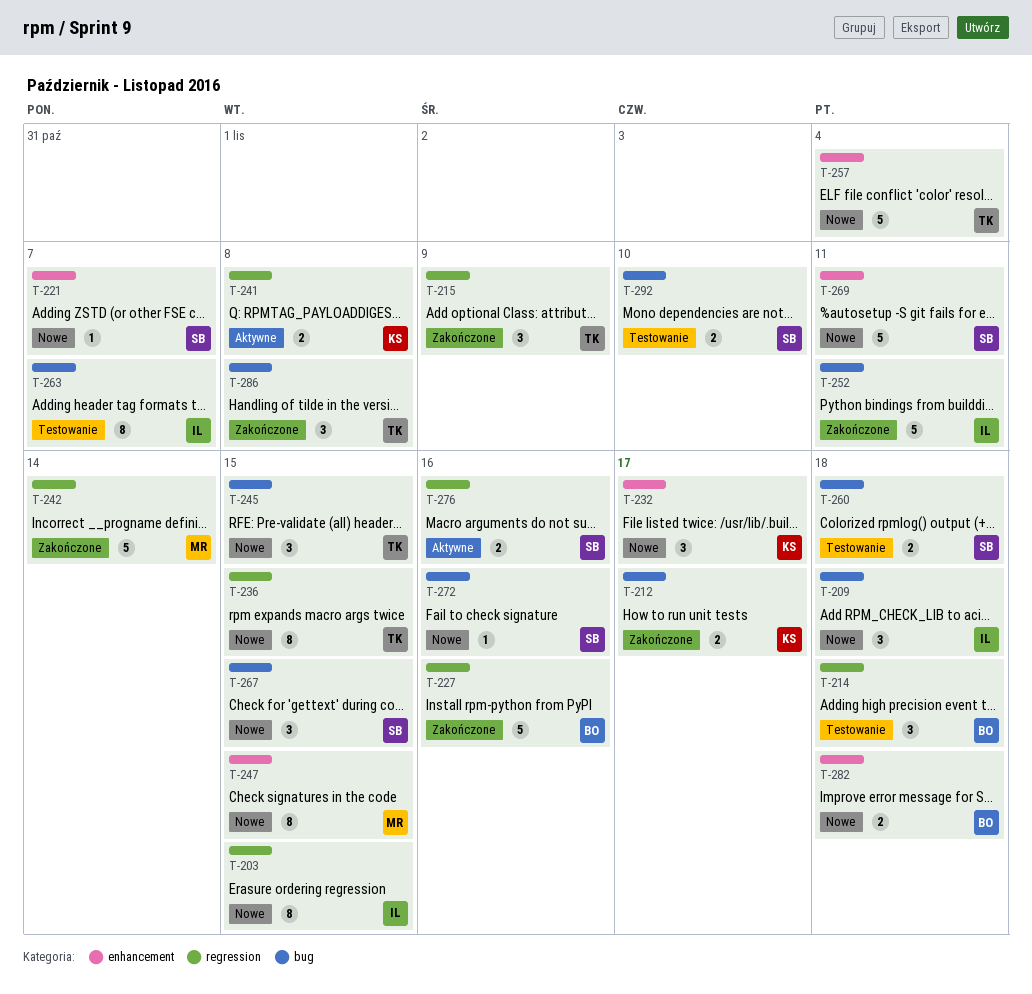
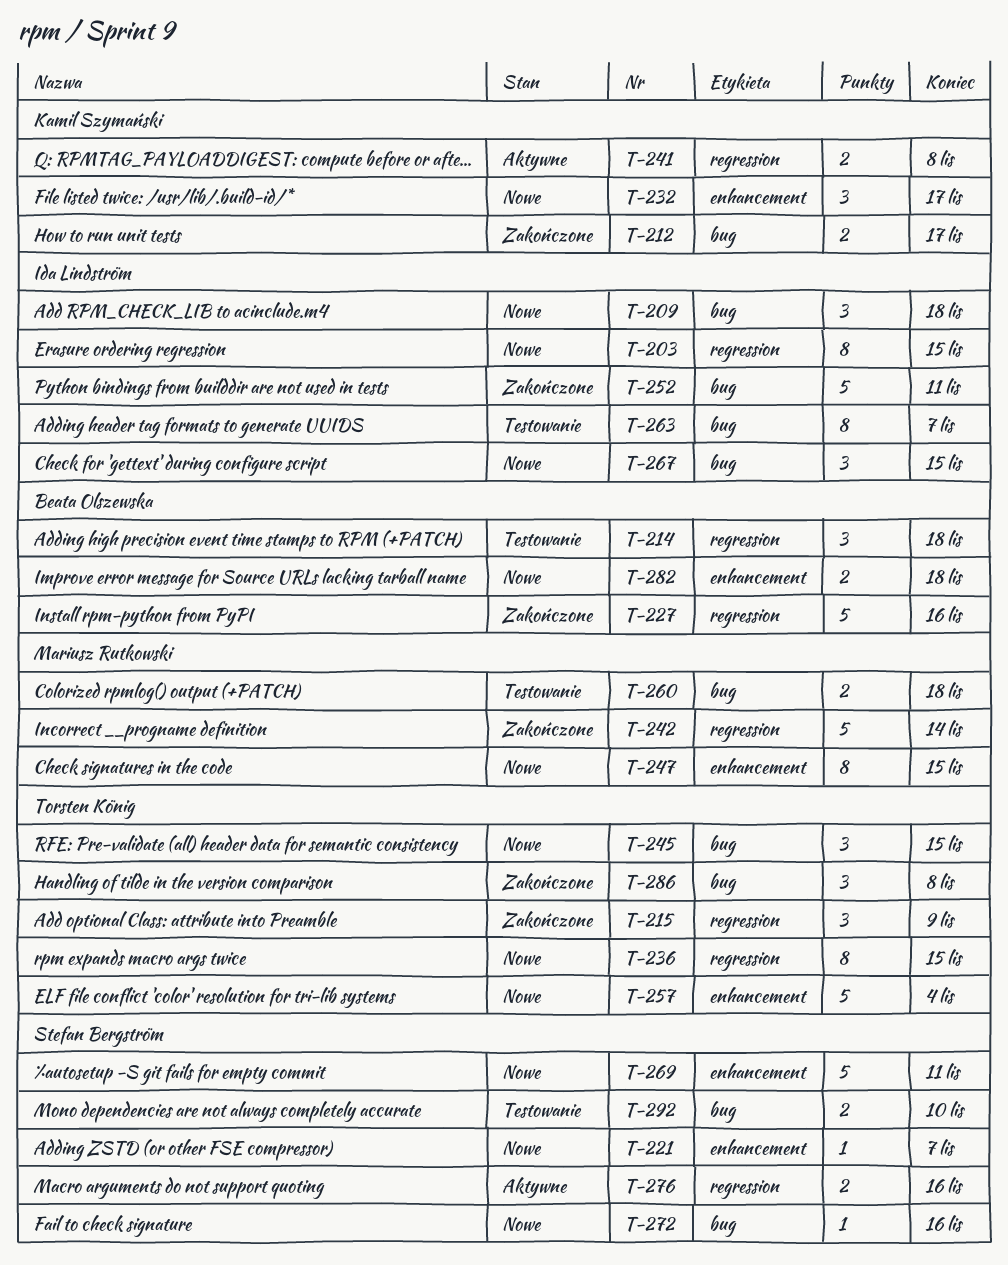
T-260, owner: Stefan Bergström -> Mariusz Rutkowski
T-267, owner: Stefan Bergström -> Ida Lindström

